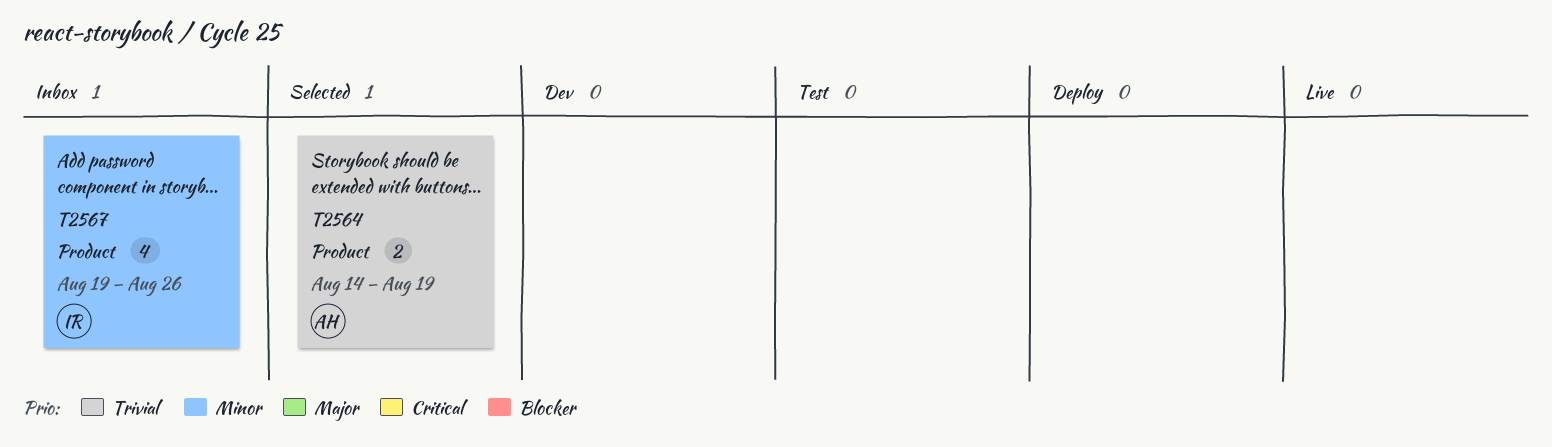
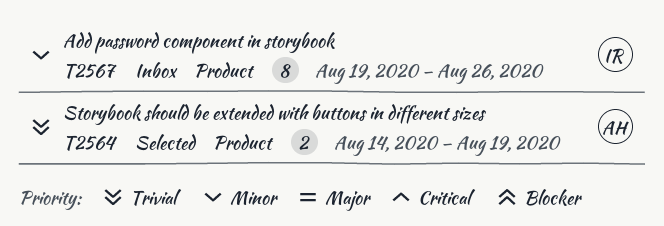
T2567, estimate: 4 -> 8

